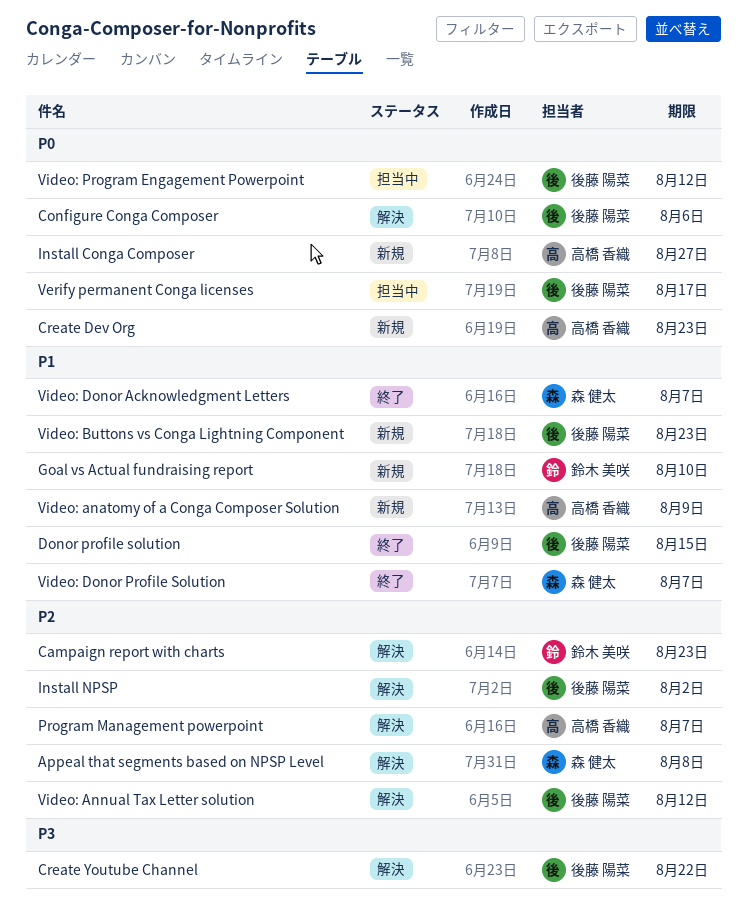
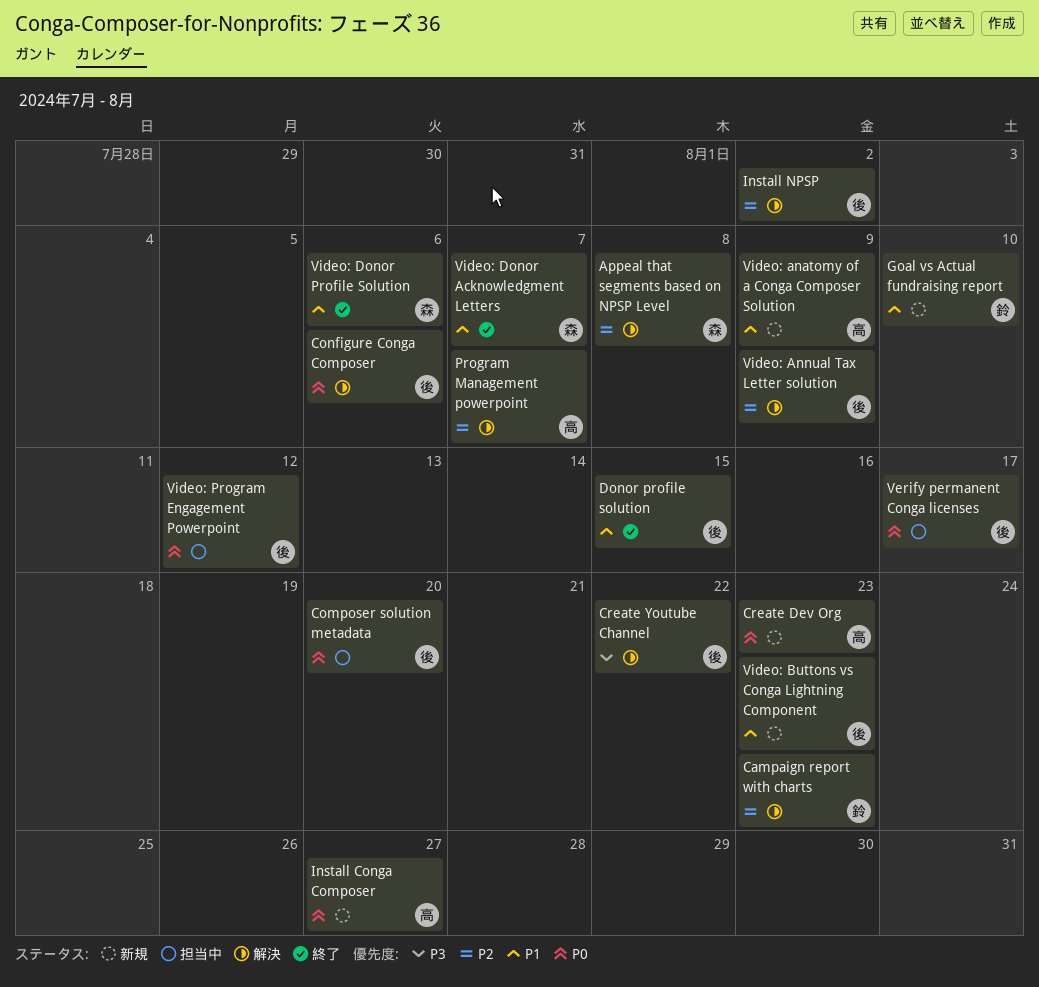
Composer solution metadata: none -> present
Video: Annual Tax Letter solution, due: Aug 12 -> Aug 9
Video: Donor Profile Solution, due: Aug 7 -> Aug 6

